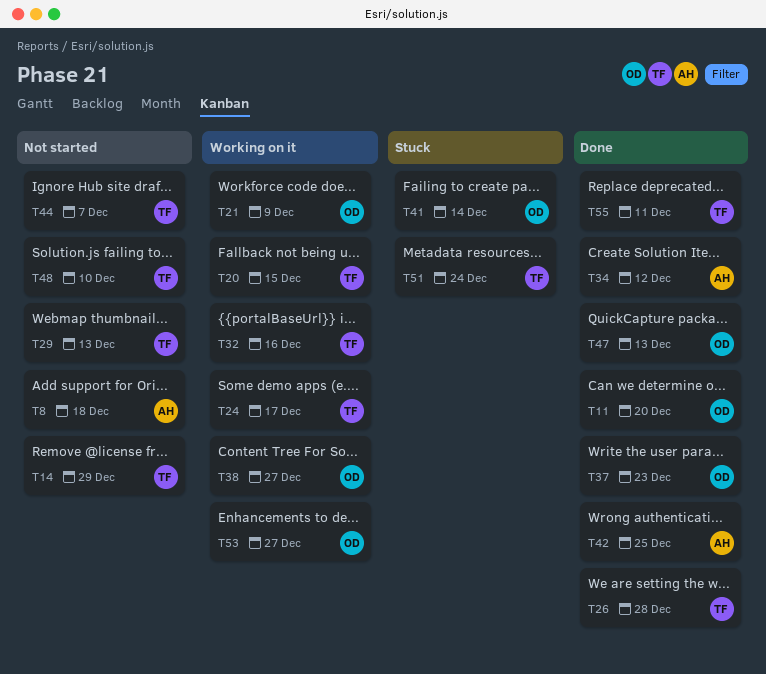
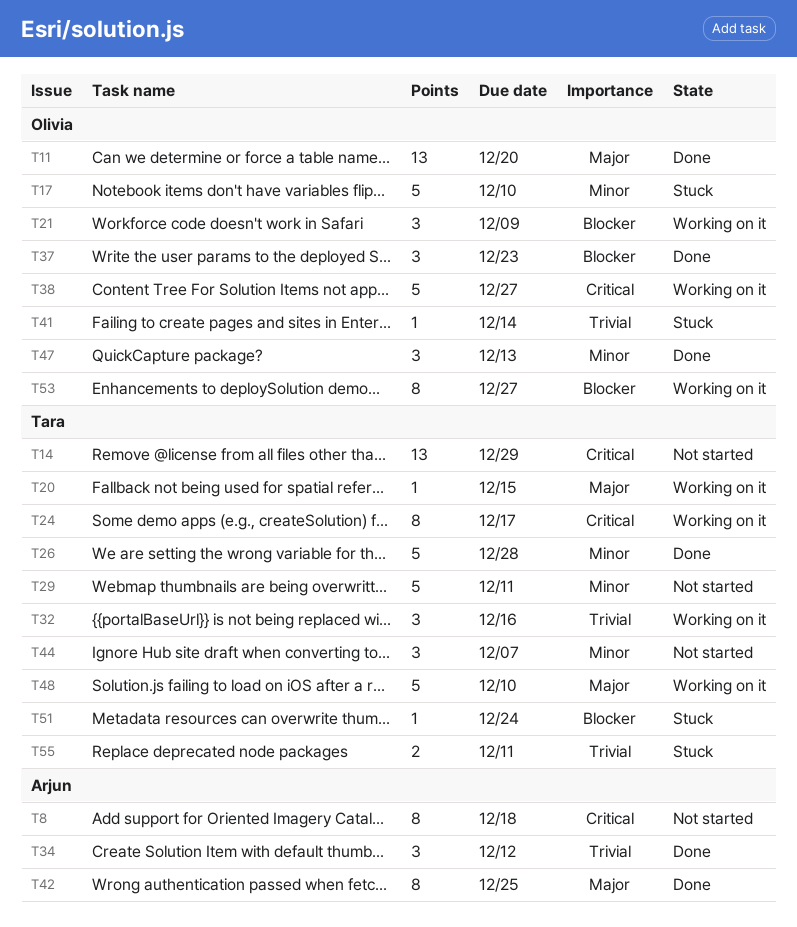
T17: none -> present
T29, due: Dec 13 -> Dec 11
T48, status: Not started -> Working on it
T55, status: Done -> Stuck

